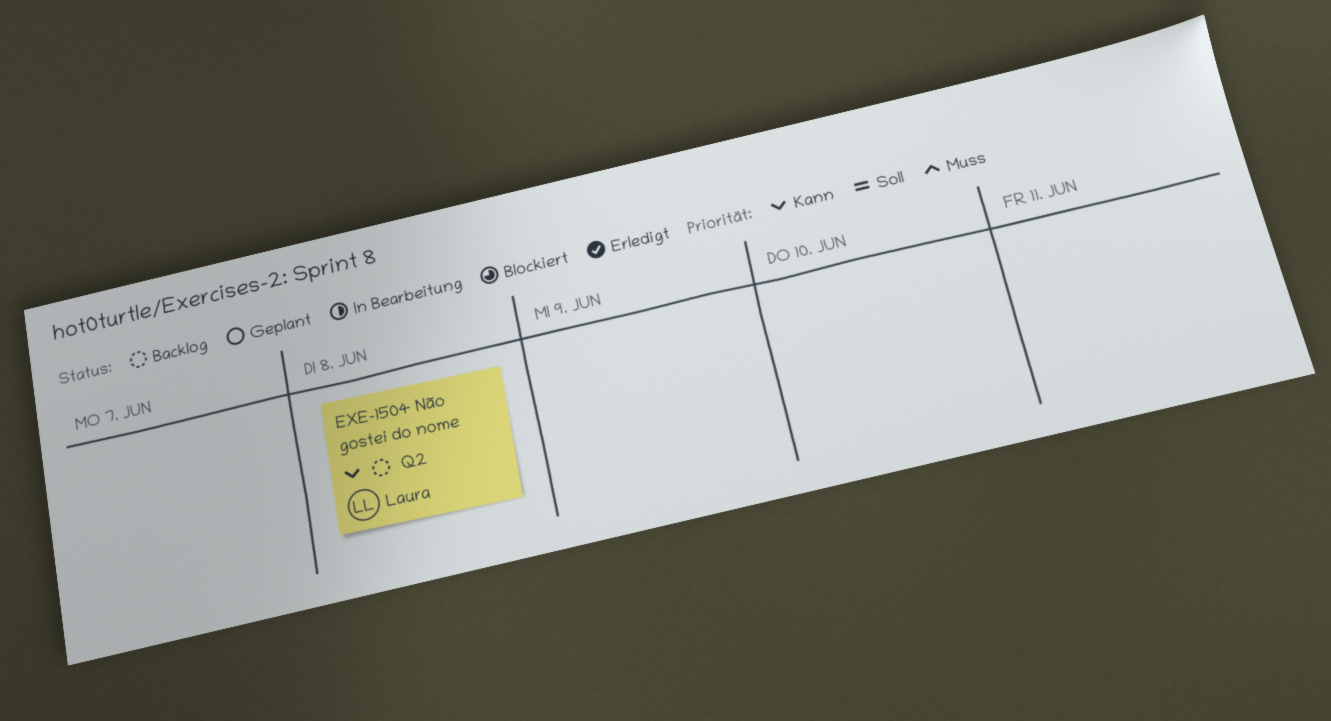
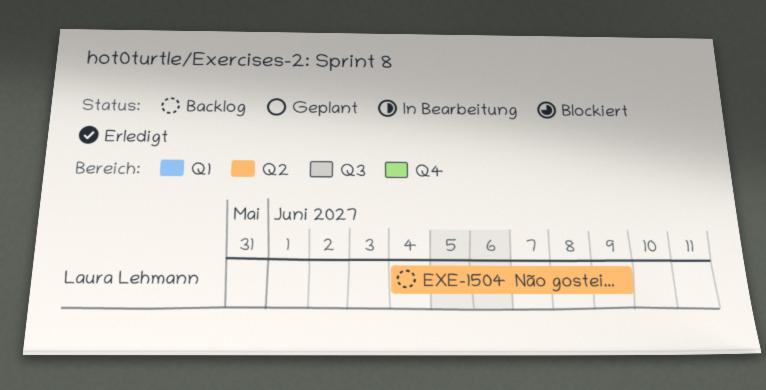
EXE-1504, due: Jun 8 -> Jun 9

